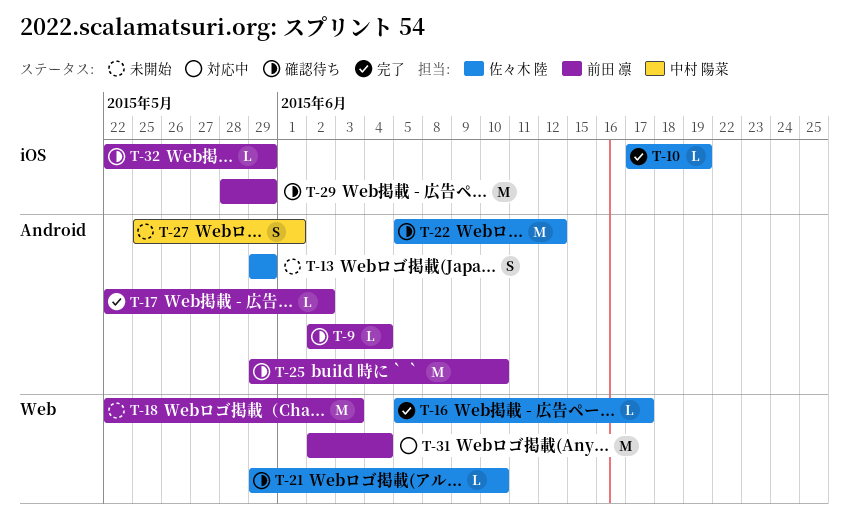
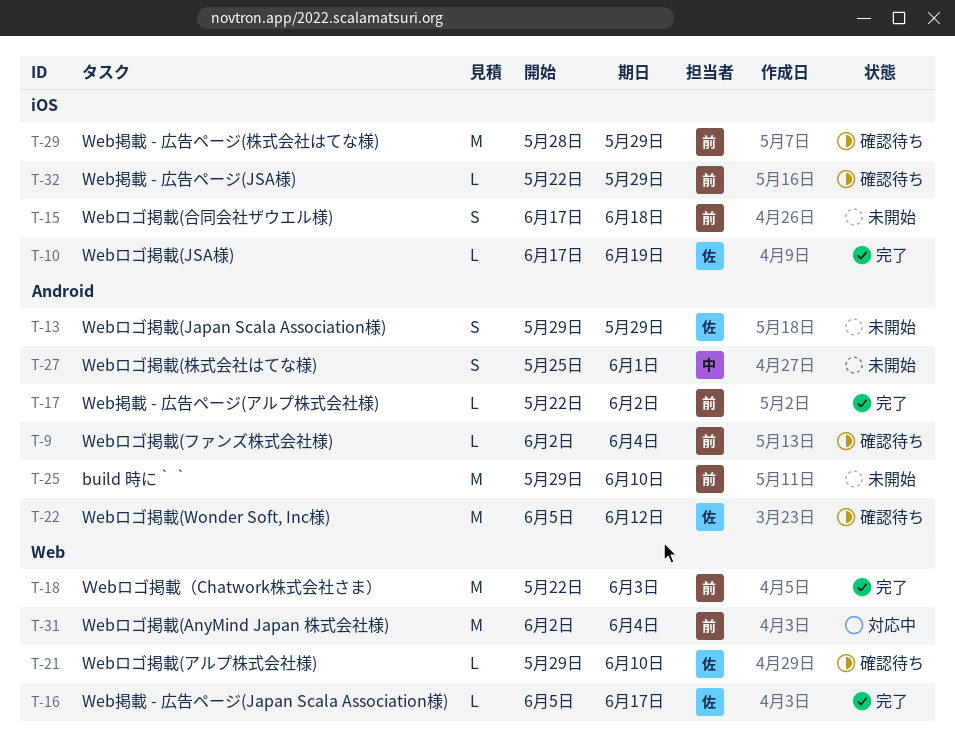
T-15: none -> present
T-18, status: 未開始 -> 完了
T-25, status: 確認待ち -> 未開始

